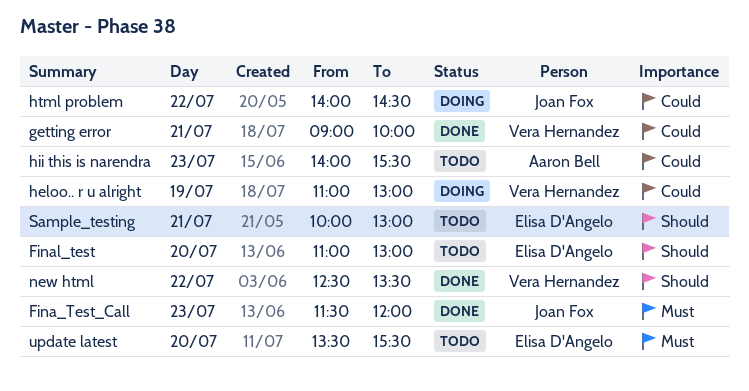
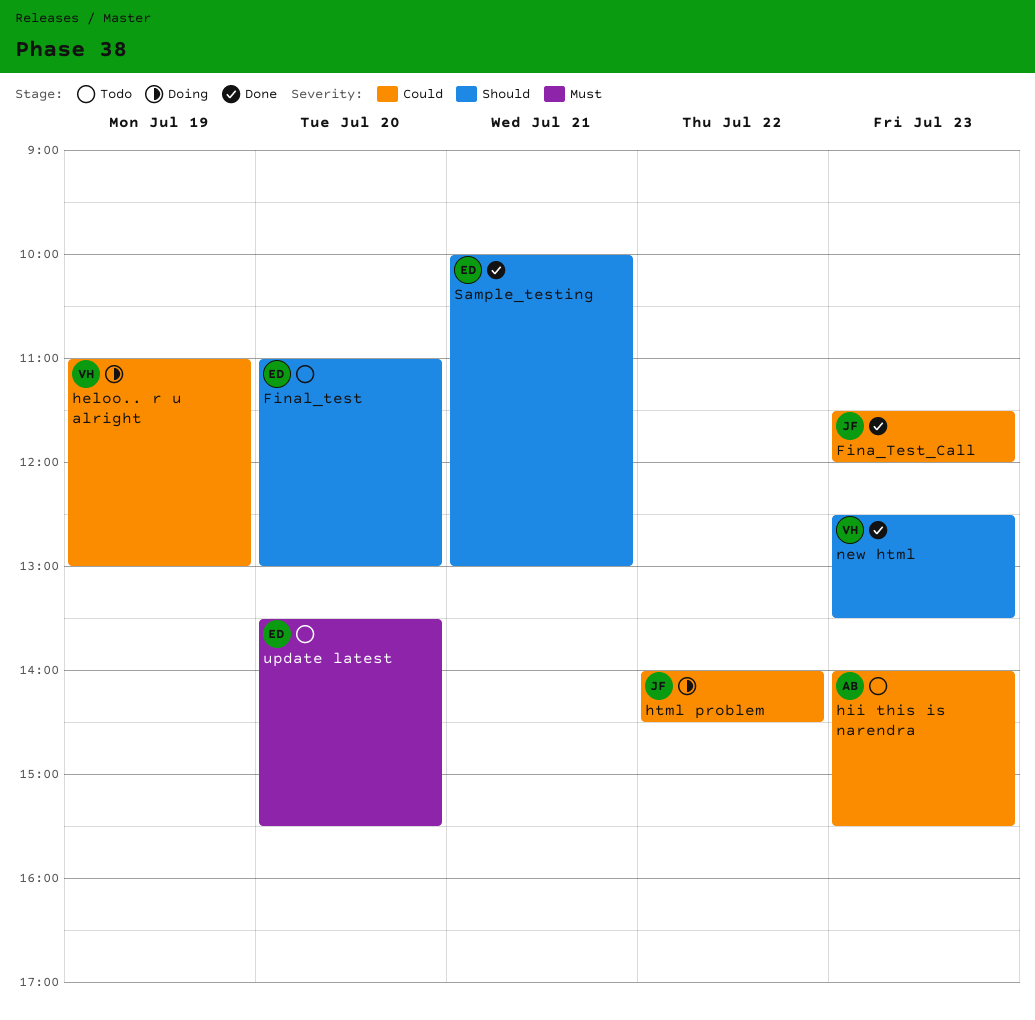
Fina_Test_Call, priority: Must -> Could
getting error: present -> none
new html, day: Jul 22 -> Jul 23
Sample_testing, status: Todo -> Done

